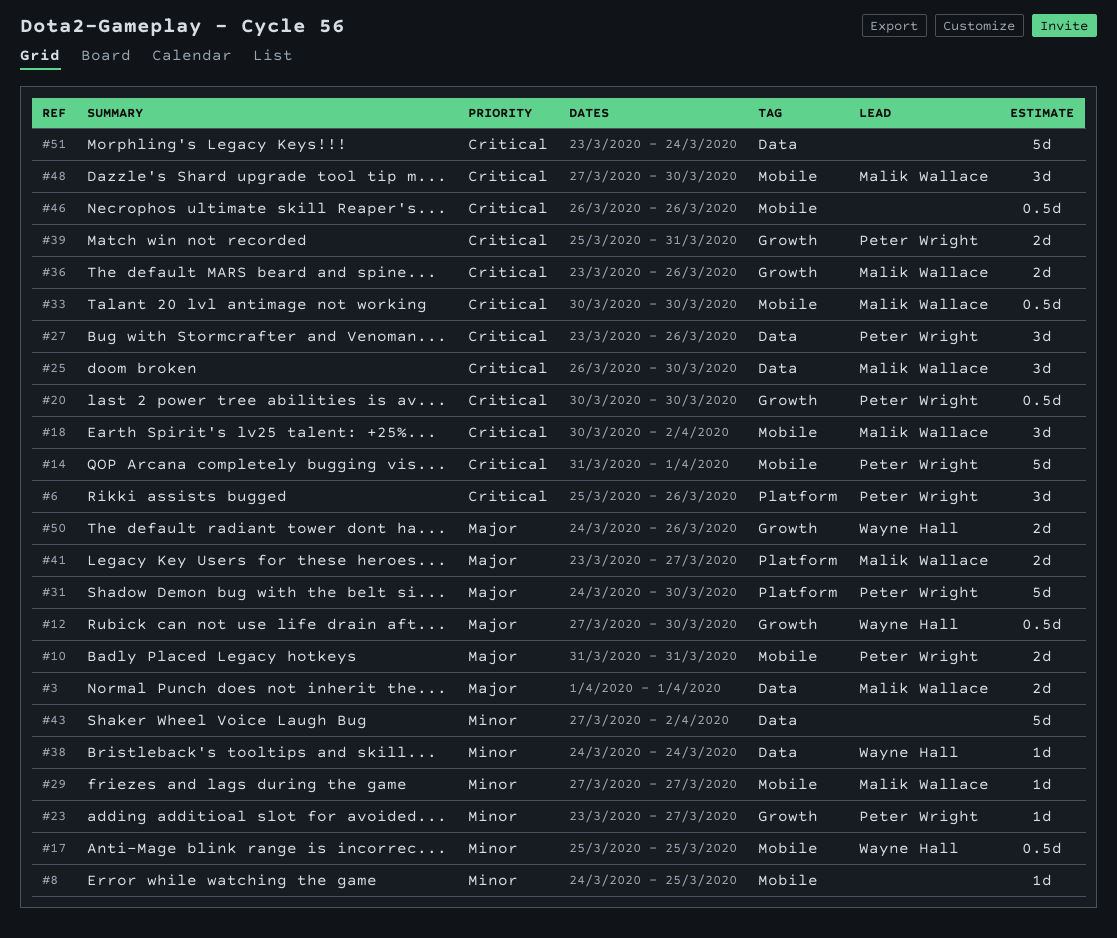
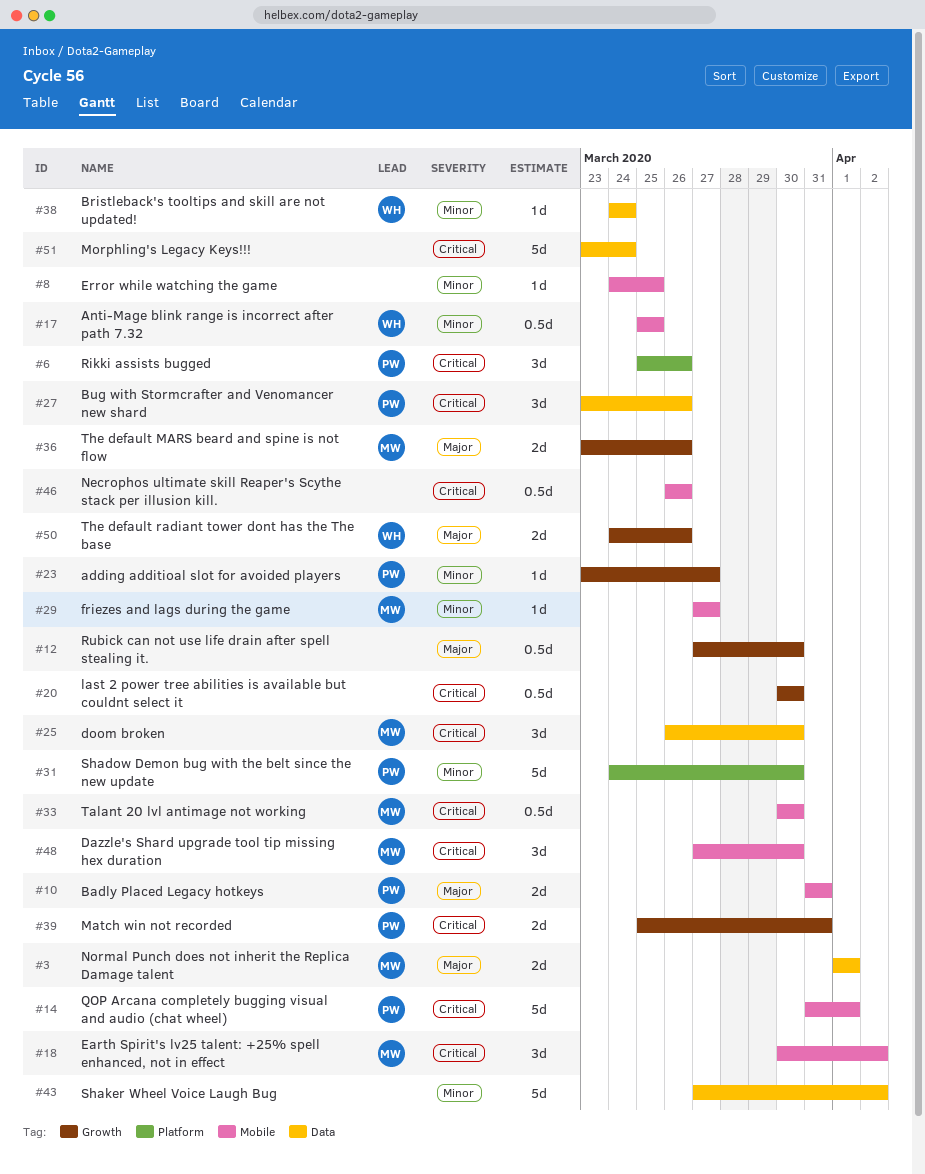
#12, owner: Wayne Hall -> none
#20, owner: Peter Wright -> none
#31, priority: Major -> Minor
#36, priority: Critical -> Major
#41: present -> none

